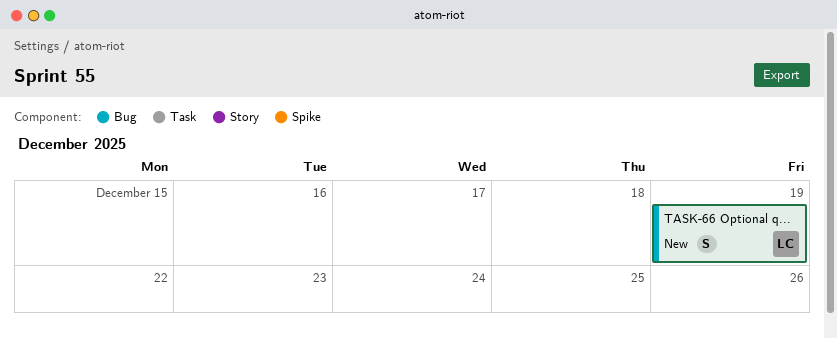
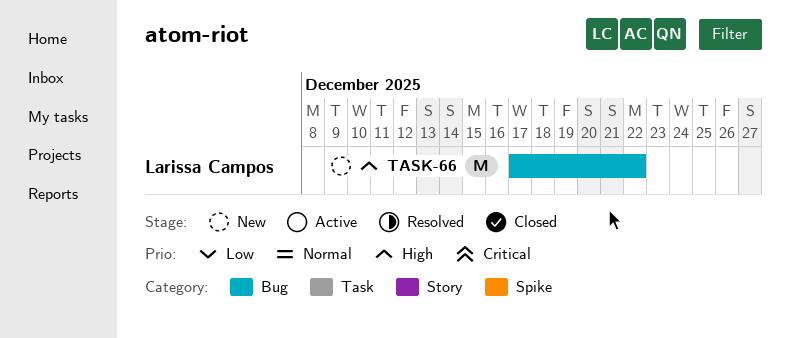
TASK-66, estimate: S -> M
TASK-66, due: Dec 19 -> Dec 22

